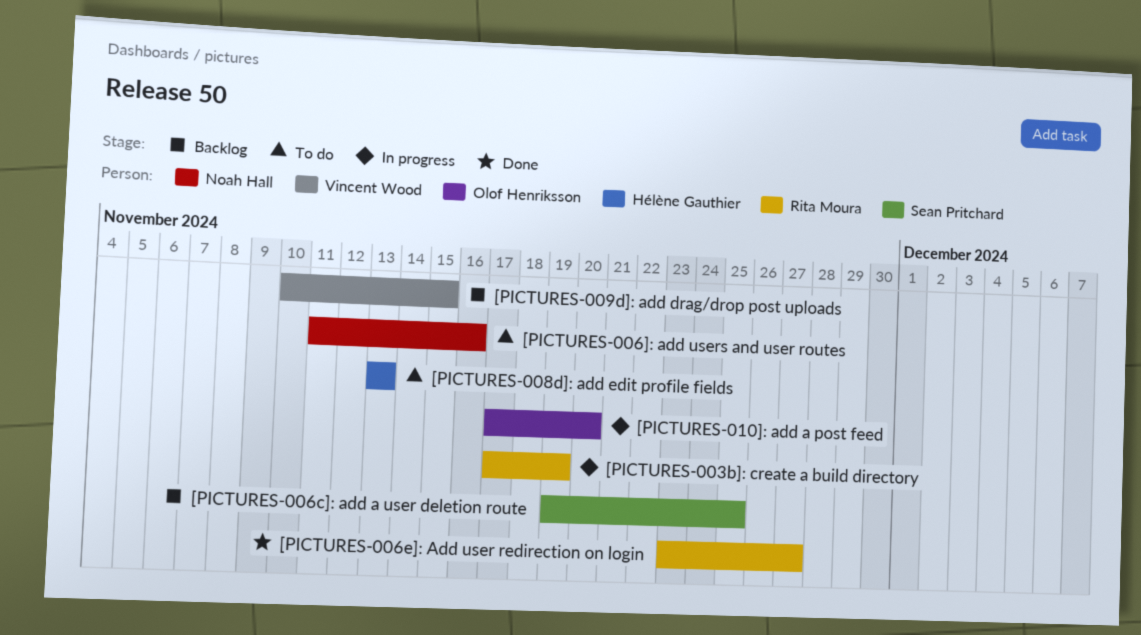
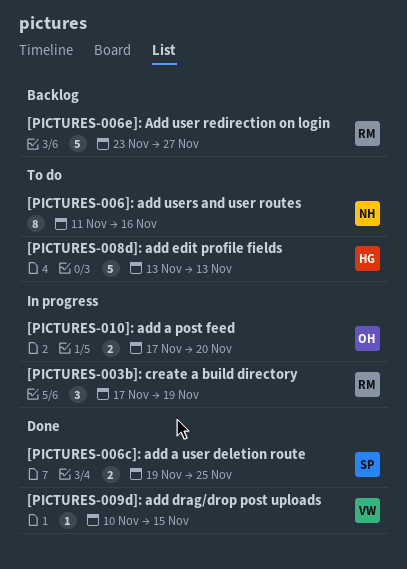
[PICTURES-006c]: add a user deletion route, status: Backlog -> Done
[PICTURES-006e]: Add user redirection on login, status: Done -> Backlog
[PICTURES-009d]: add drag/drop post uploads, status: Backlog -> Done

